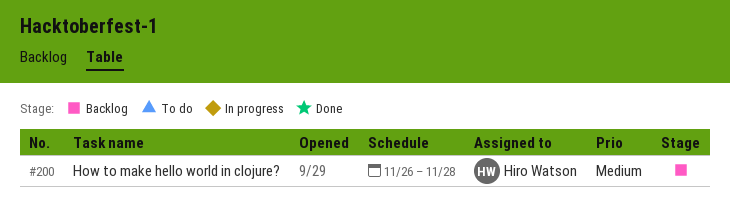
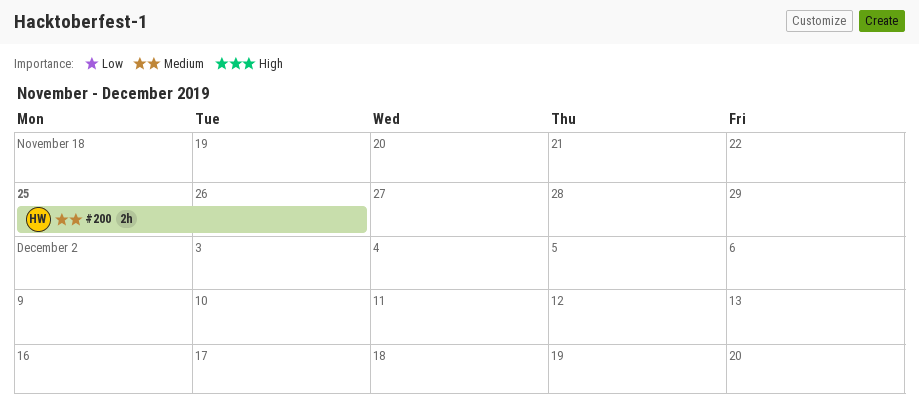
#200, start: Nov 26 -> Nov 25
#200, due: Nov 28 -> Nov 26

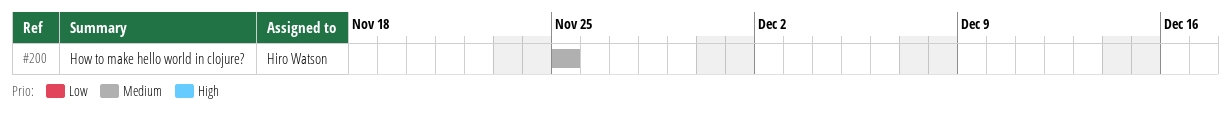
#200, due: Nov 26 -> Nov 25

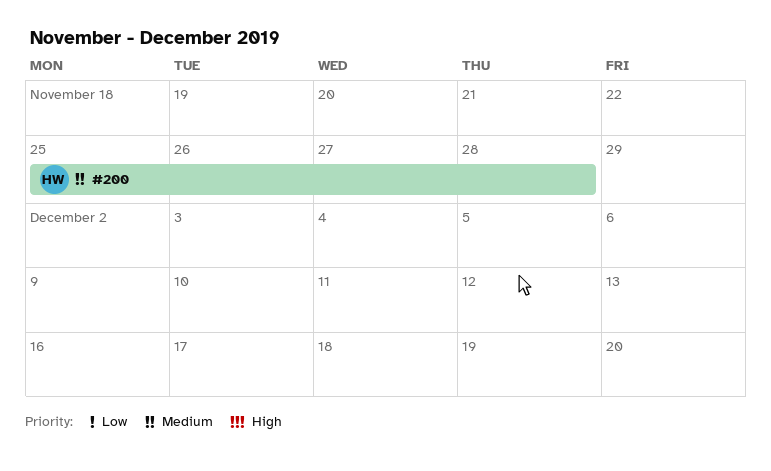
#200, due: Nov 25 -> Nov 28

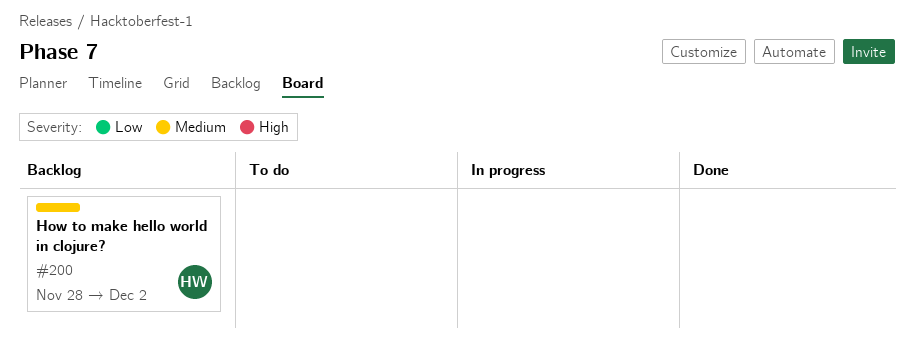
#200, start: Nov 25 -> Nov 28
#200, due: Nov 28 -> Dec 2

